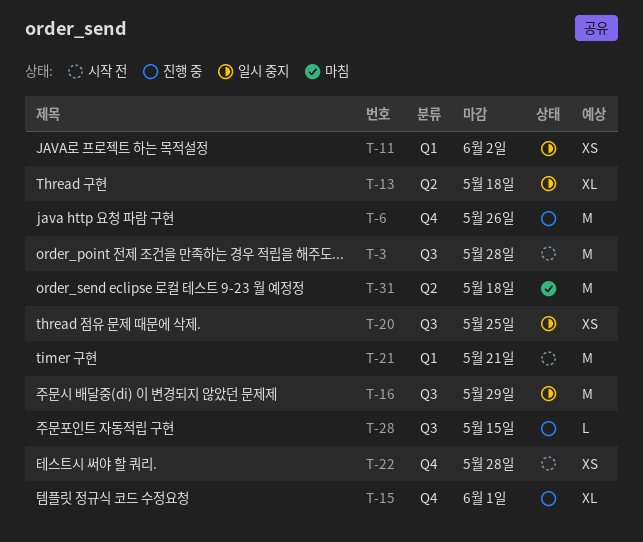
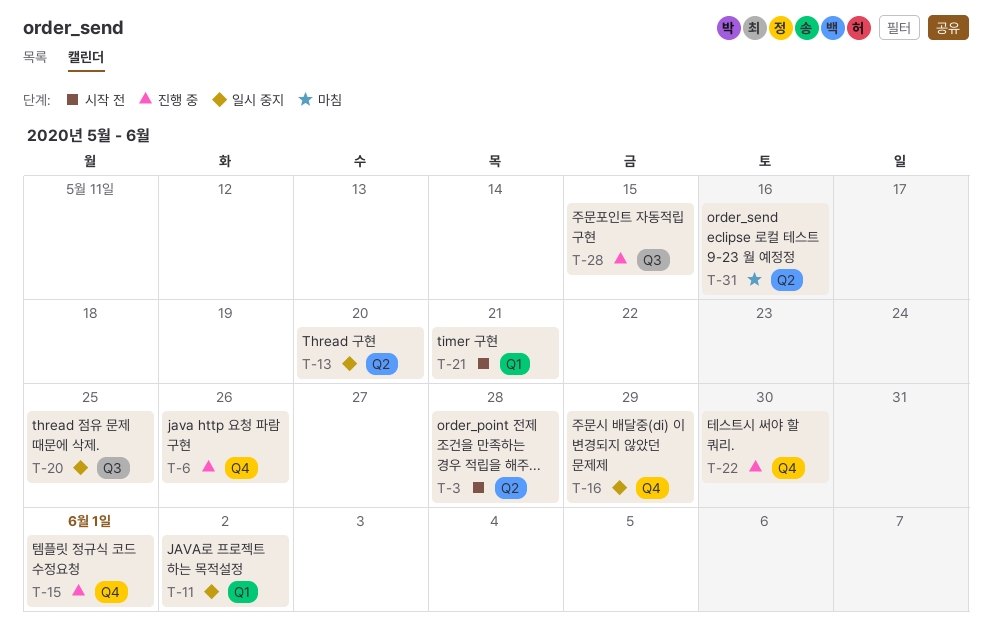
T-3, label: Q3 -> Q2
T-13, due: May 18 -> May 20
T-16, label: Q3 -> Q4
T-22, status: 시작 전 -> 진행 중
T-22, due: May 28 -> May 30
T-31, due: May 18 -> May 16

